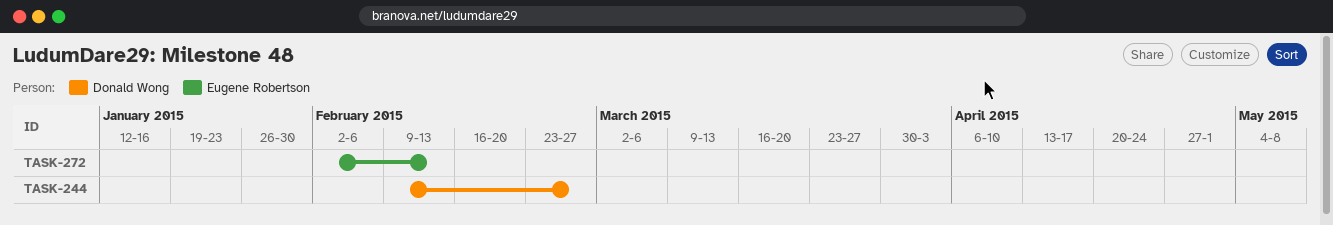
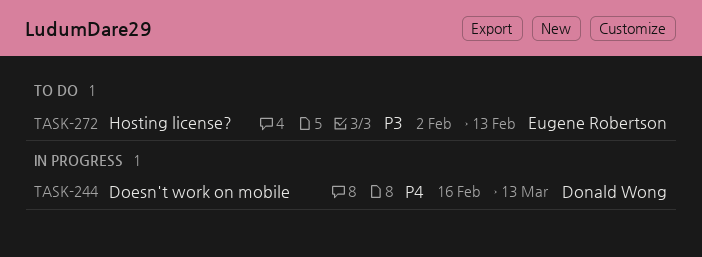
TASK-244, start: Feb 9 -> Feb 16
TASK-244, due: Feb 27 -> Mar 13

